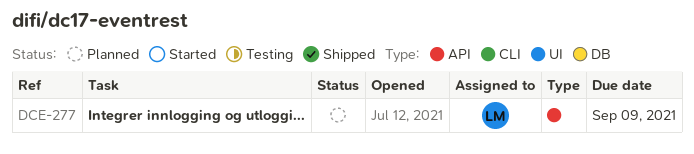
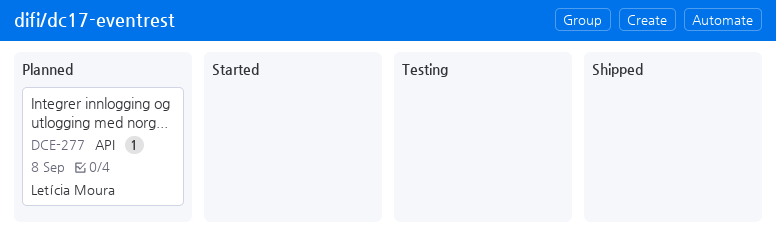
DCE-277, due: Sep 9 -> Sep 8

